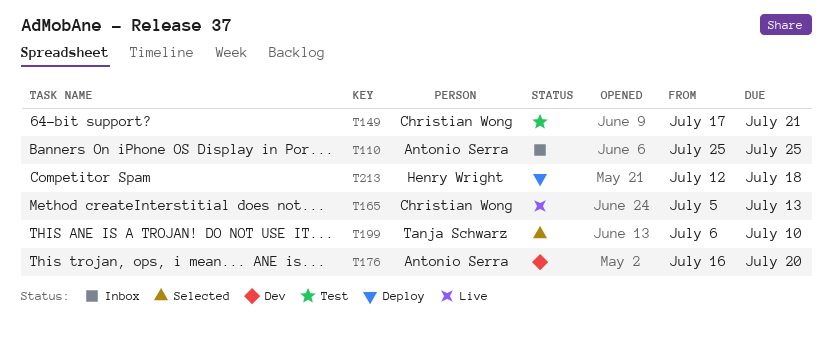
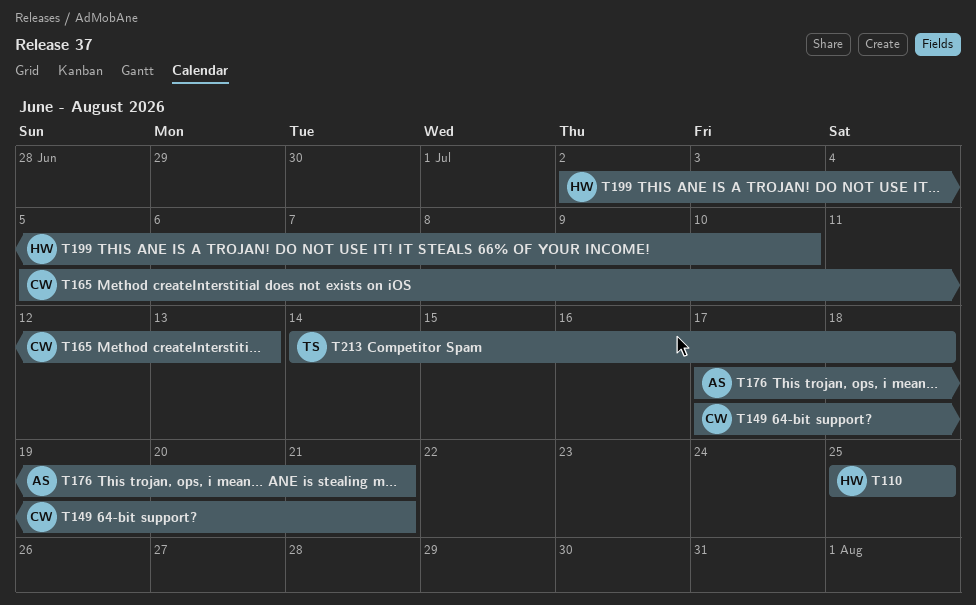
T110, owner: Antonio Serra -> Henry Wright
T176, start: Jul 16 -> Jul 17
T176, due: Jul 20 -> Jul 21
T199, owner: Tanja Schwarz -> Henry Wright
T199, start: Jul 6 -> Jul 2
T213, owner: Henry Wright -> Tanja Schwarz
T213, start: Jul 12 -> Jul 14

